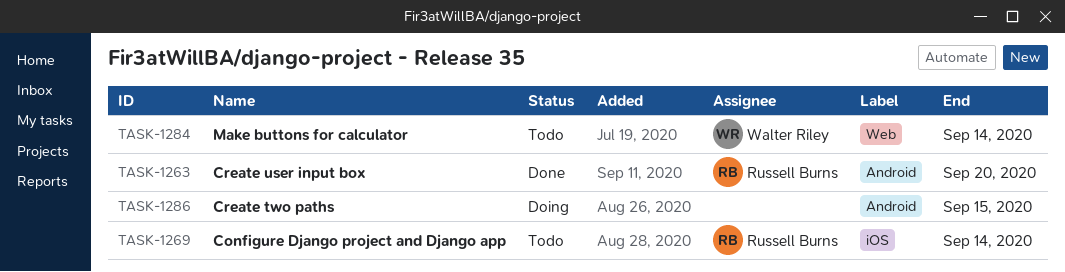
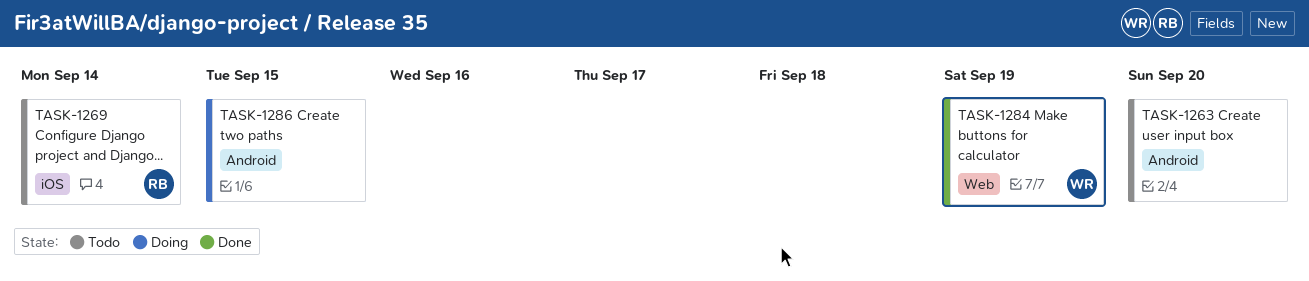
TASK-1263, status: Done -> Todo
TASK-1263, owner: Russell Burns -> none
TASK-1284, status: Todo -> Done
TASK-1284, due: Sep 14 -> Sep 19

